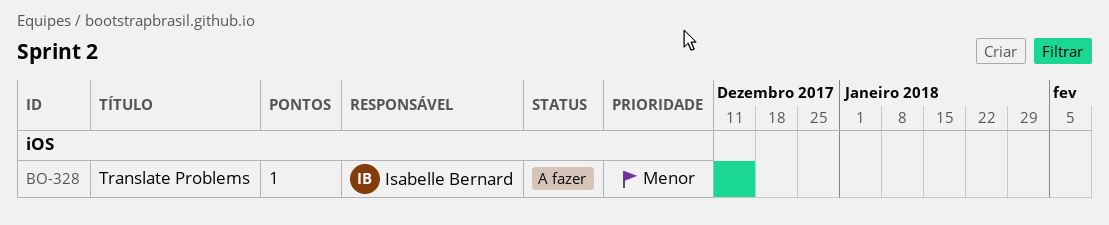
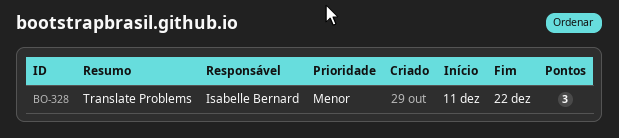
BO-328, estimate: 1 -> 3
BO-328, due: Dec 15 -> Dec 22

